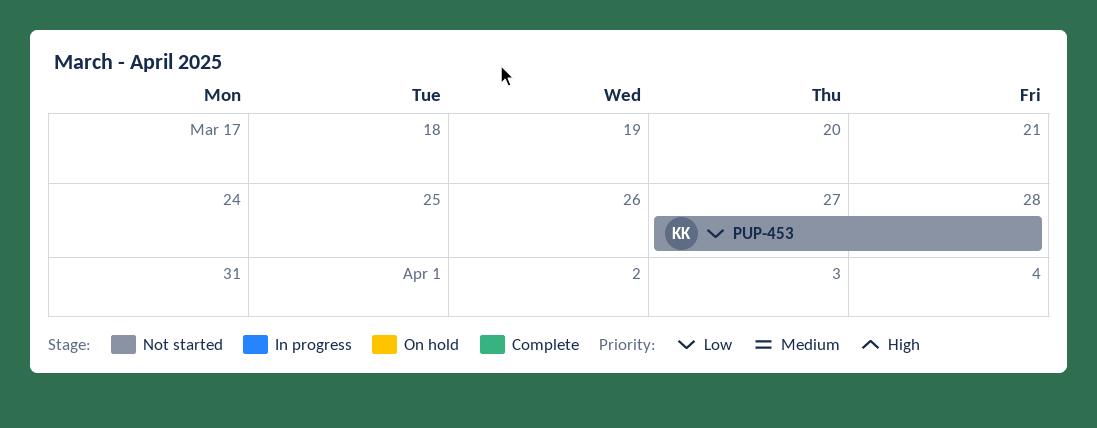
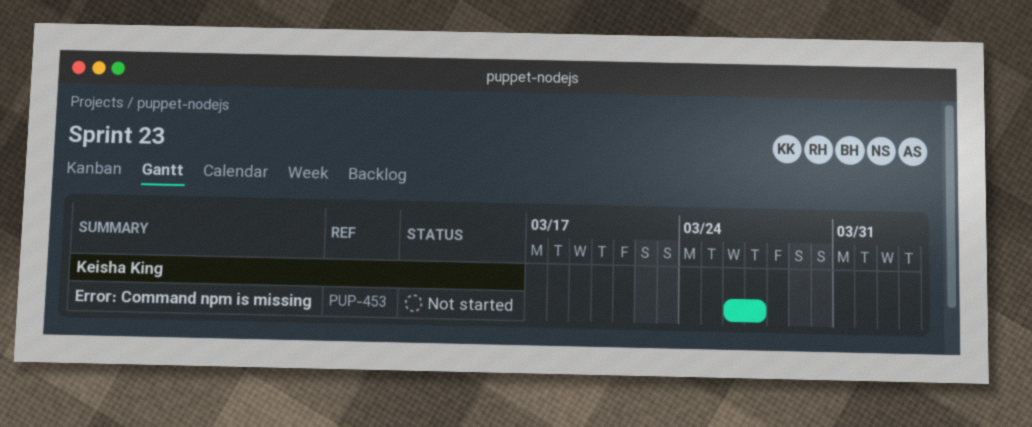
PUP-453, start: Mar 27 -> Mar 26
PUP-453, due: Mar 28 -> Mar 27

